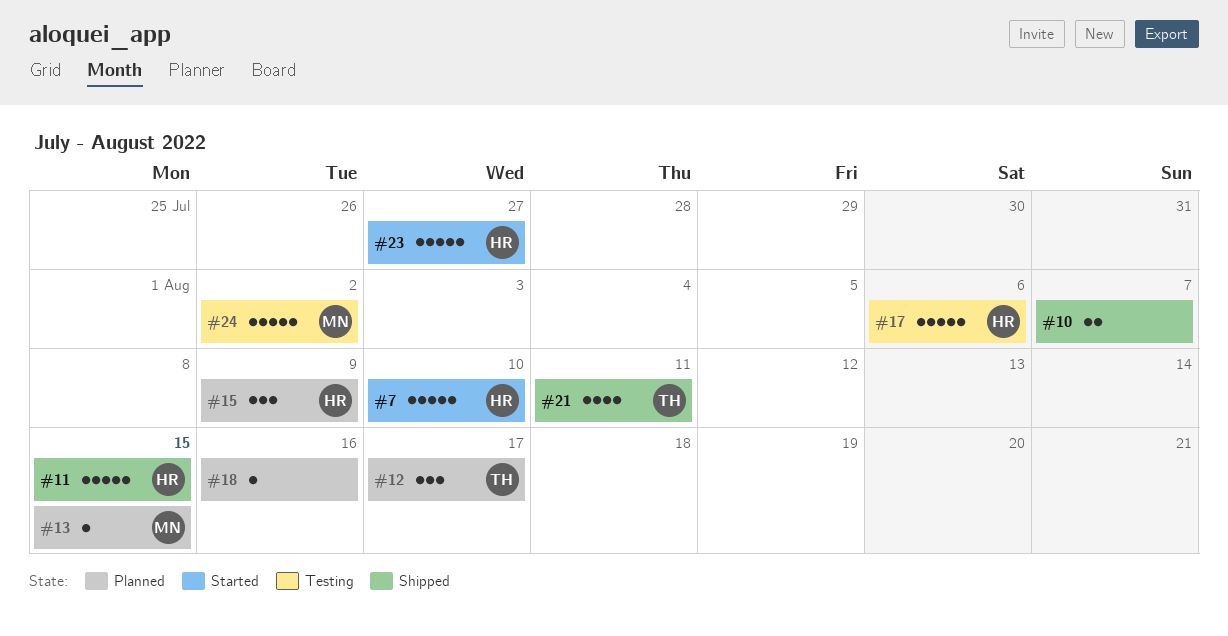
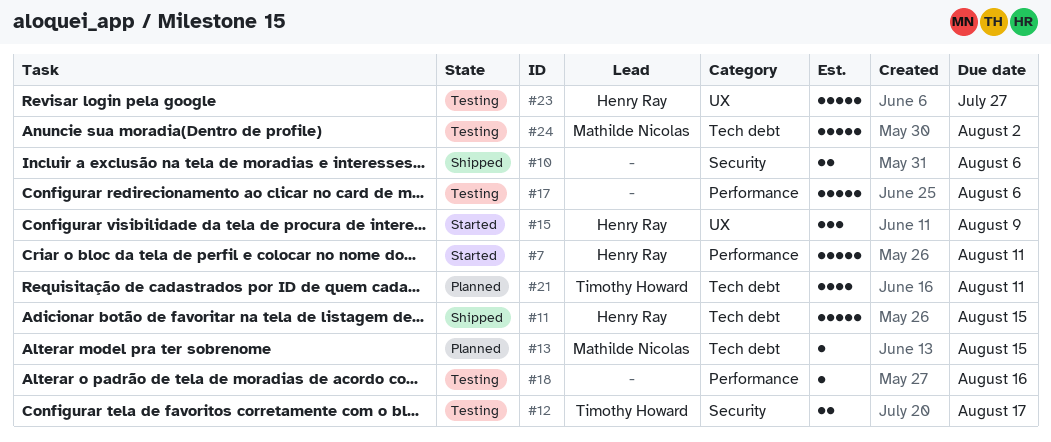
#7, due: Aug 10 -> Aug 11
#10, due: Aug 7 -> Aug 6
#12, status: Planned -> Testing
#12, estimate: 3 -> 2
#15, status: Planned -> Started
#17, owner: Henry Ray -> none
#18, status: Planned -> Testing
#21, status: Shipped -> Planned
#23, status: Started -> Testing

